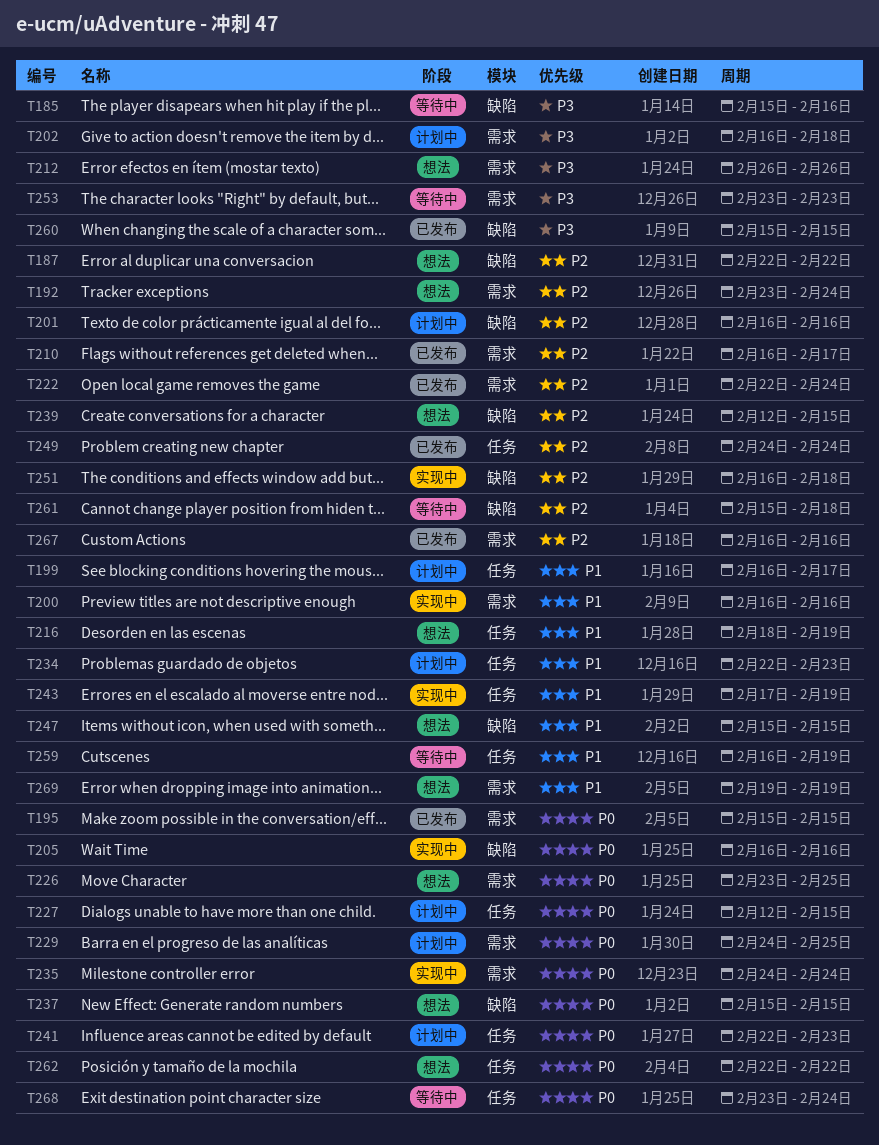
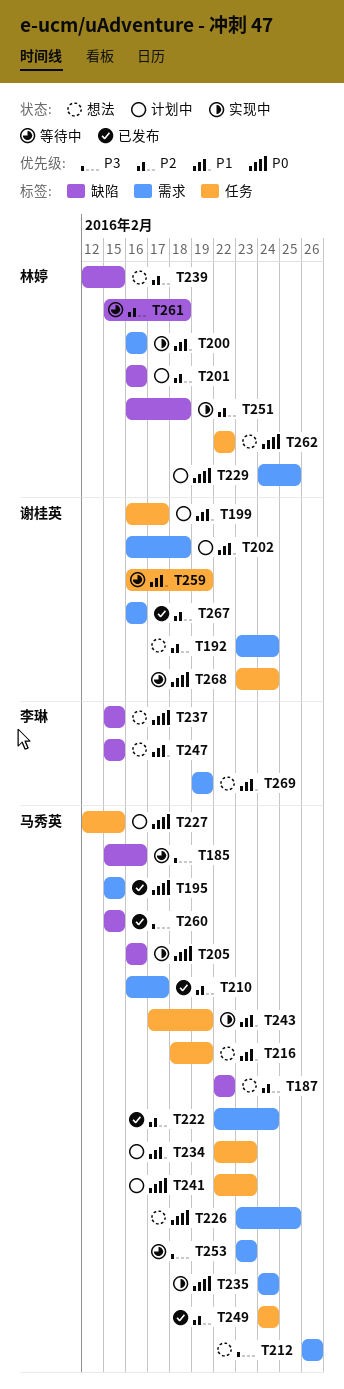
T202, priority: P3 -> P1

